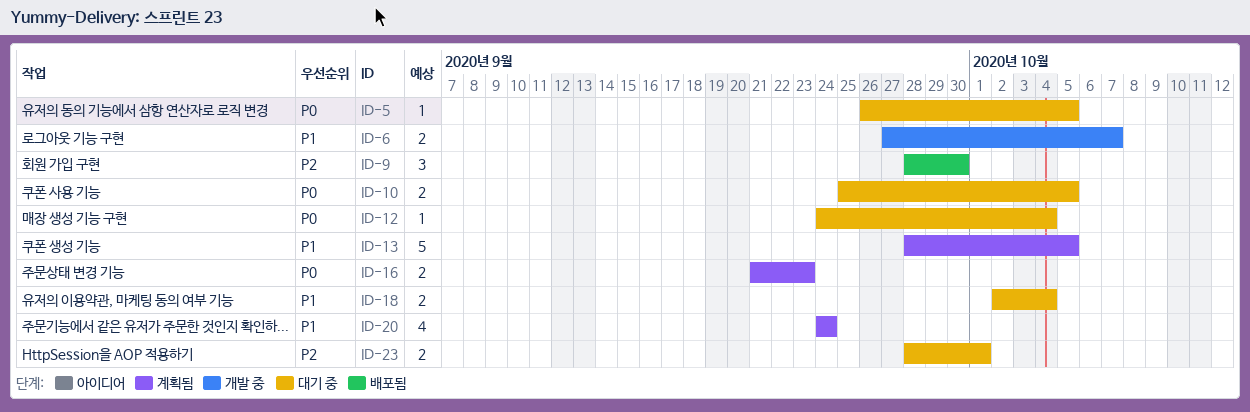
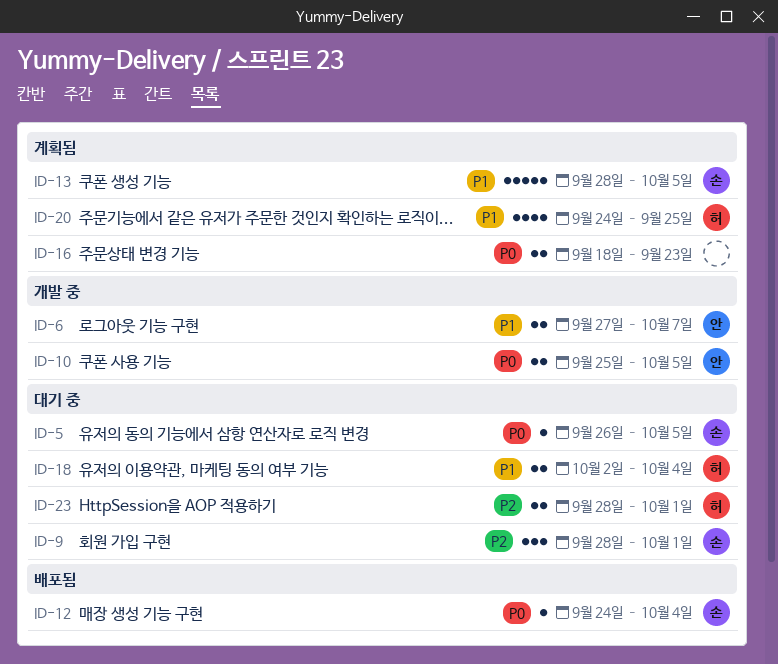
ID-9, status: 배포됨 -> 대기 중
ID-9, due: Sep 30 -> Oct 1
ID-10, status: 대기 중 -> 개발 중
ID-12, status: 대기 중 -> 배포됨
ID-16, start: Sep 21 -> Sep 18
ID-20, due: Sep 24 -> Sep 25

